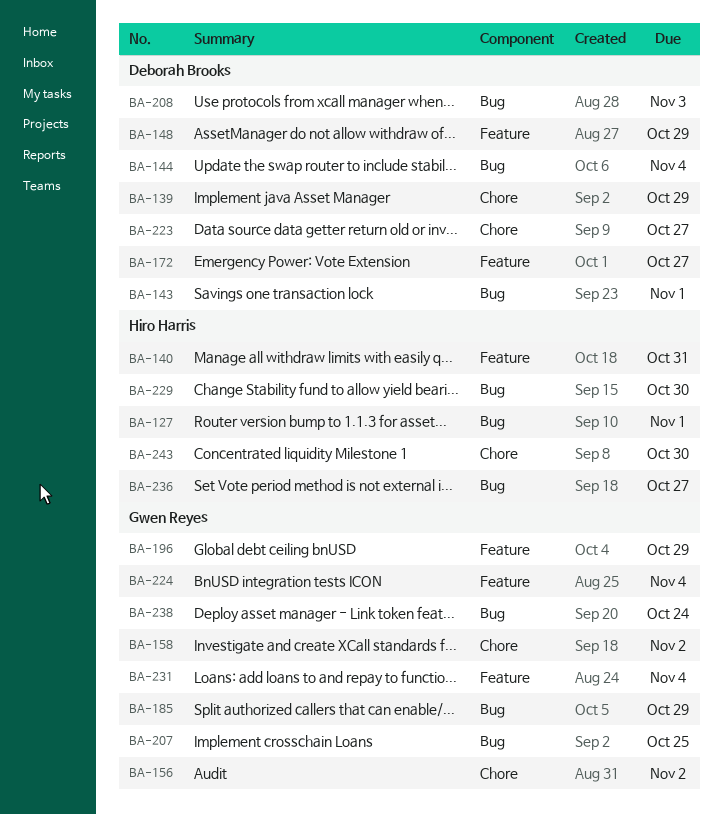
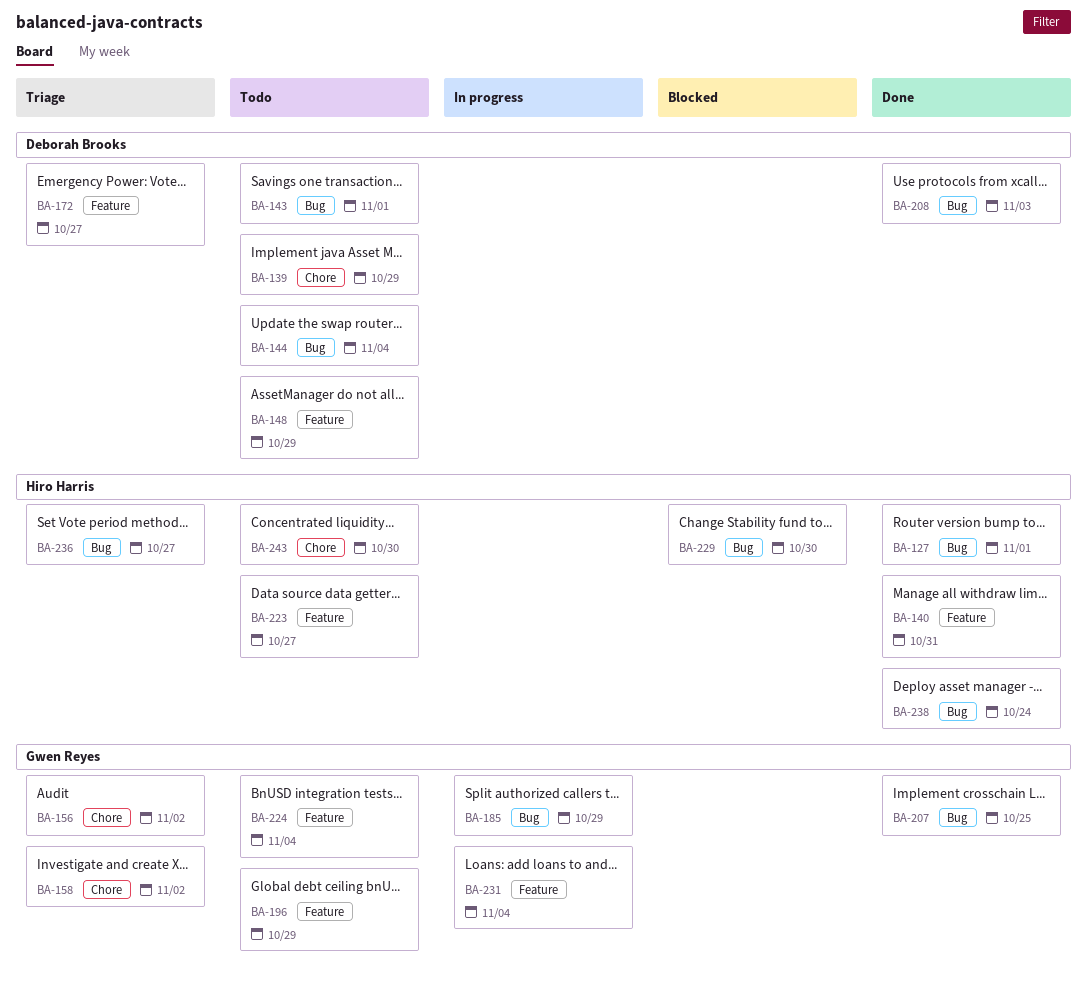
BA-223, owner: Deborah Brooks -> Hiro Harris
BA-223, label: Chore -> Feature
BA-238, owner: Gwen Reyes -> Hiro Harris

